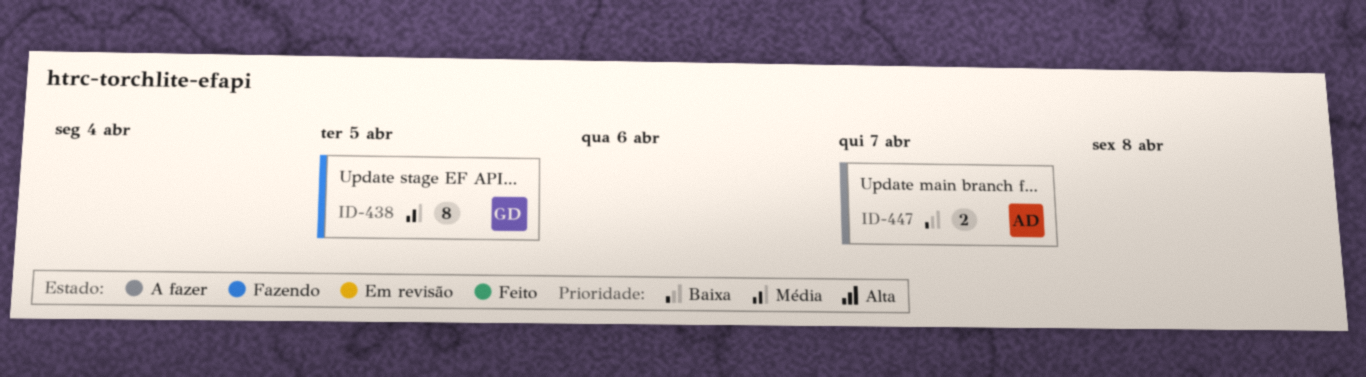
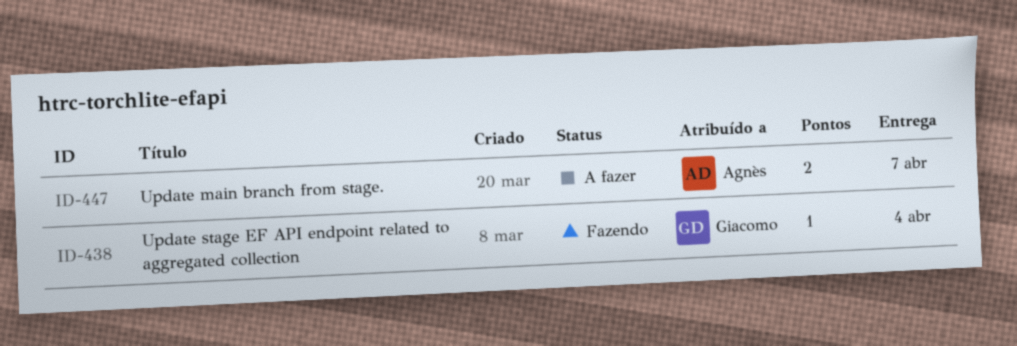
ID-438, estimate: 8 -> 1
ID-438, due: Apr 5 -> Apr 4

